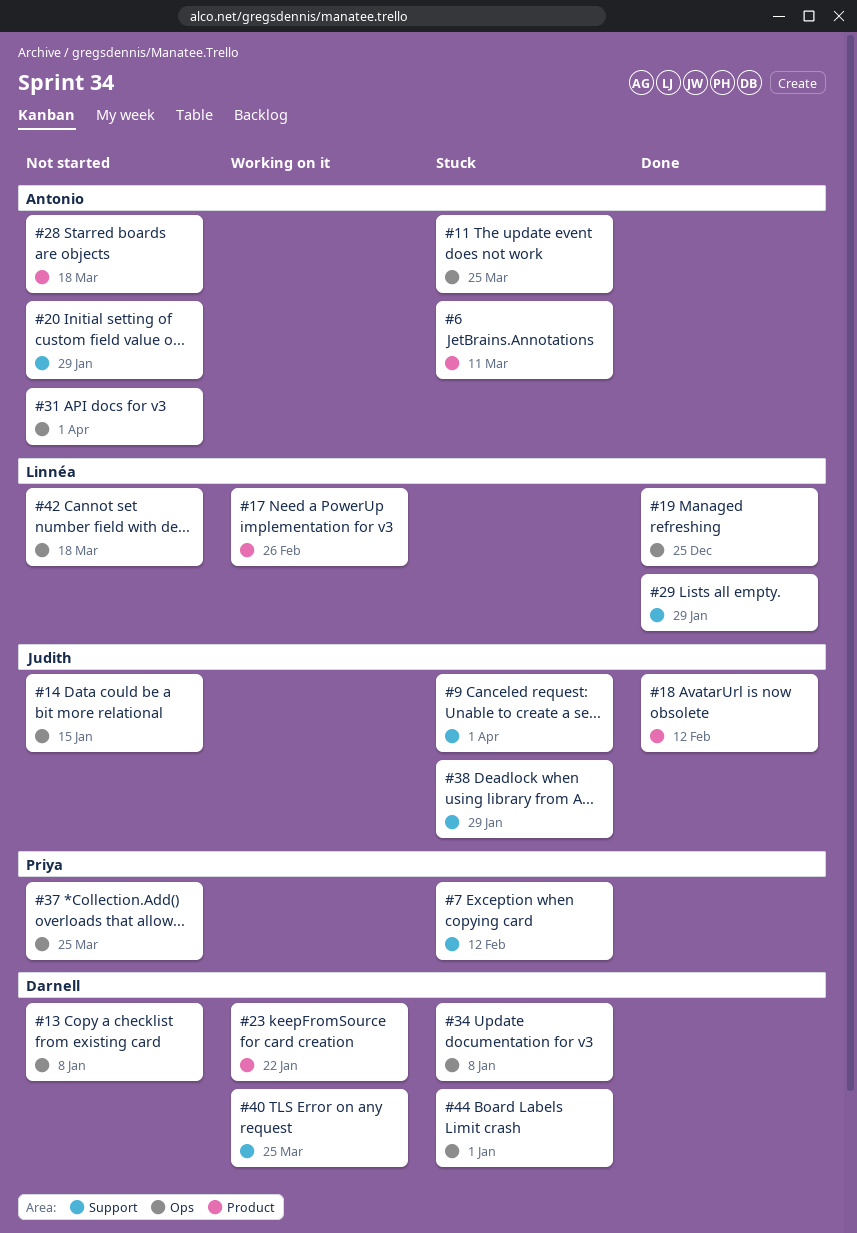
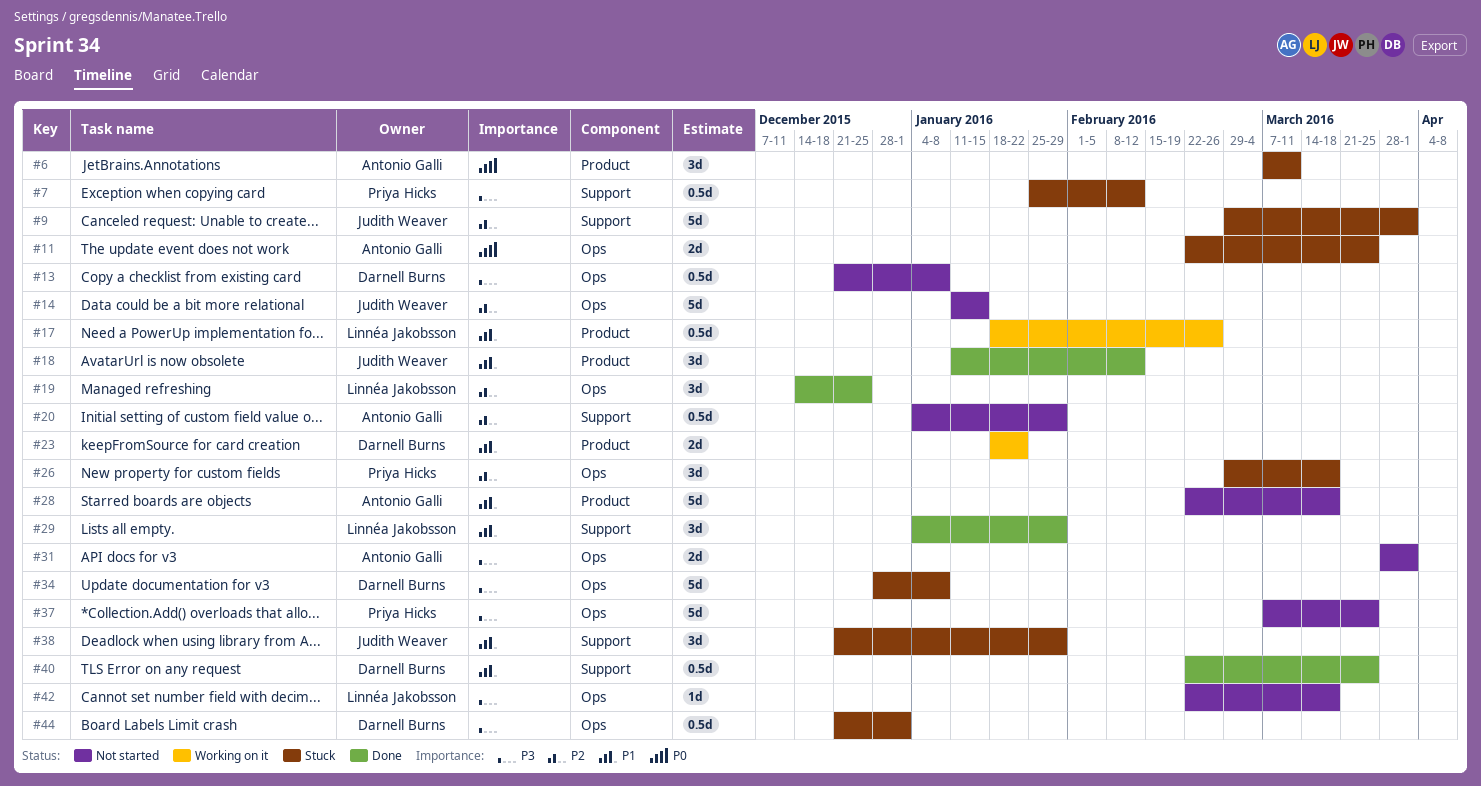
#26: none -> present
#40, status: Working on it -> Done

